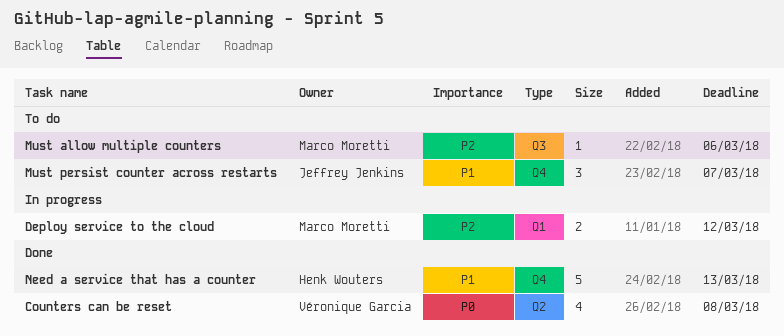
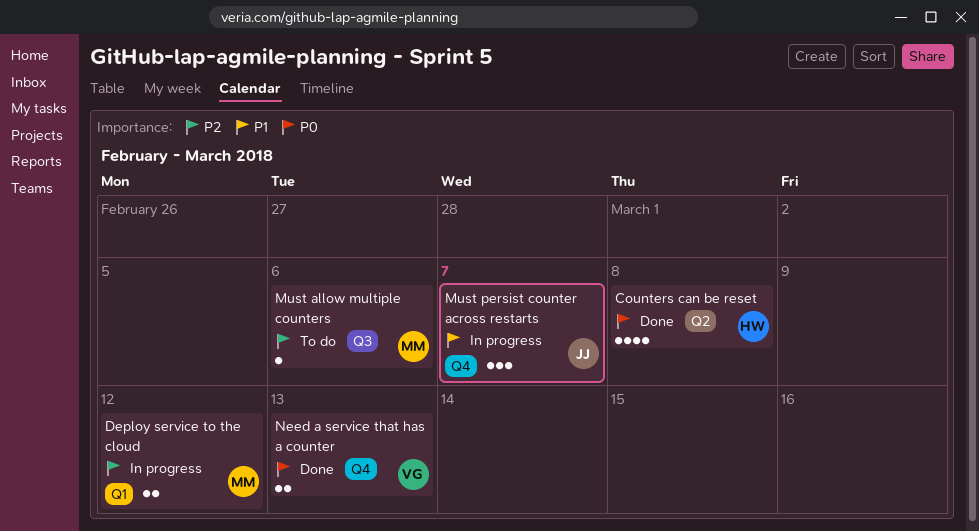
Counters can be reset, owner: Véronique Garcia -> Henk Wouters
Must persist counter across restarts, status: To do -> In progress
Need a service that has a counter, owner: Henk Wouters -> Véronique Garcia
Need a service that has a counter, priority: P1 -> P0
Need a service that has a counter, estimate: 5 -> 2

